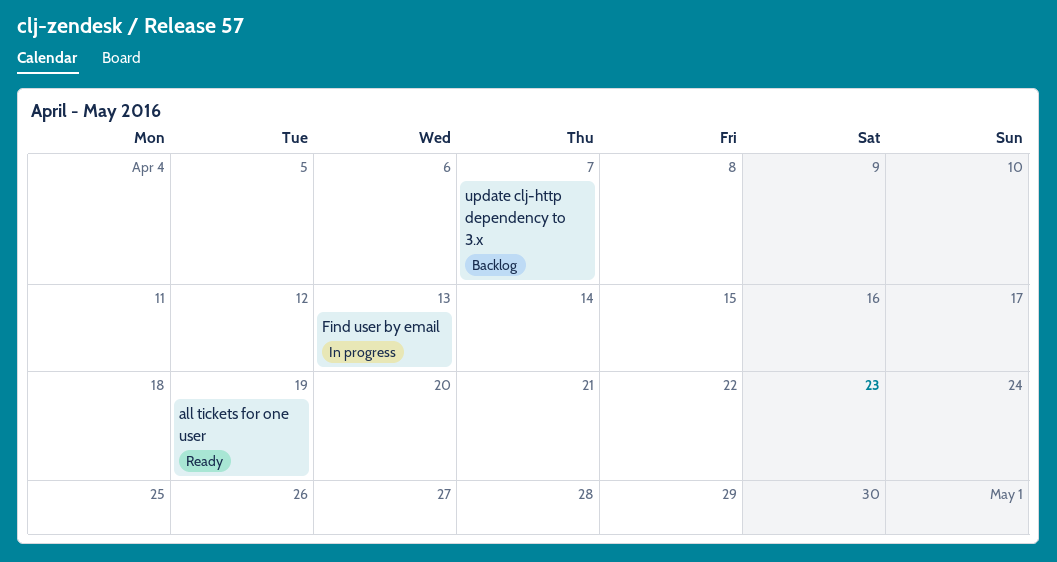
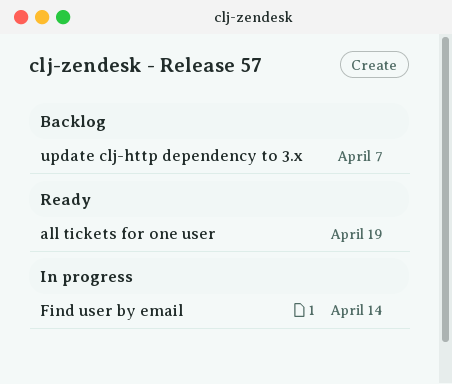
Find user by email, due: Apr 13 -> Apr 14

